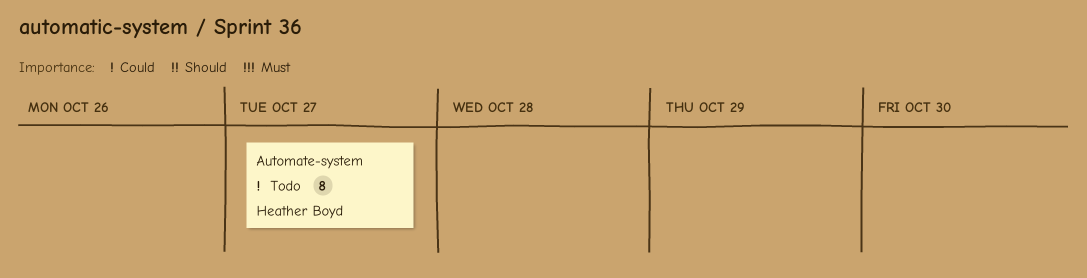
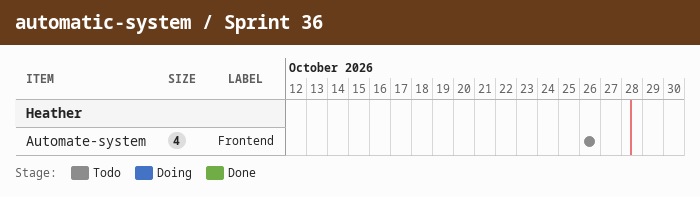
Automate-system, estimate: 8 -> 4
Automate-system, due: Oct 27 -> Oct 26

